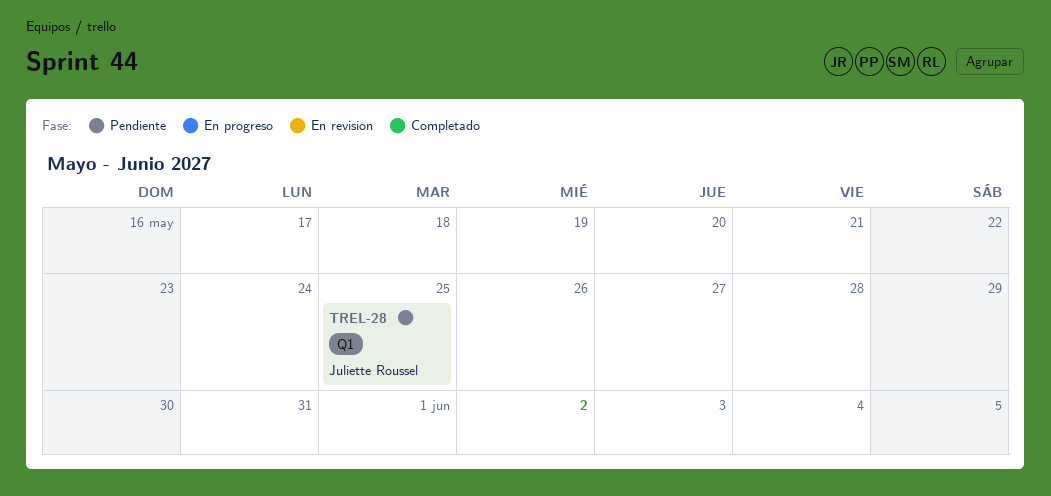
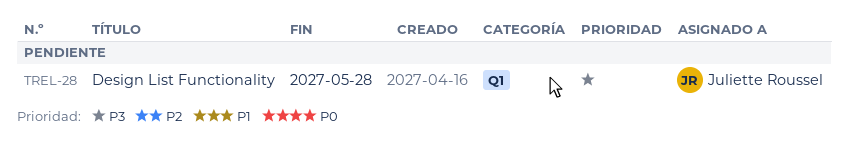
TREL-28, due: May 25 -> May 28

